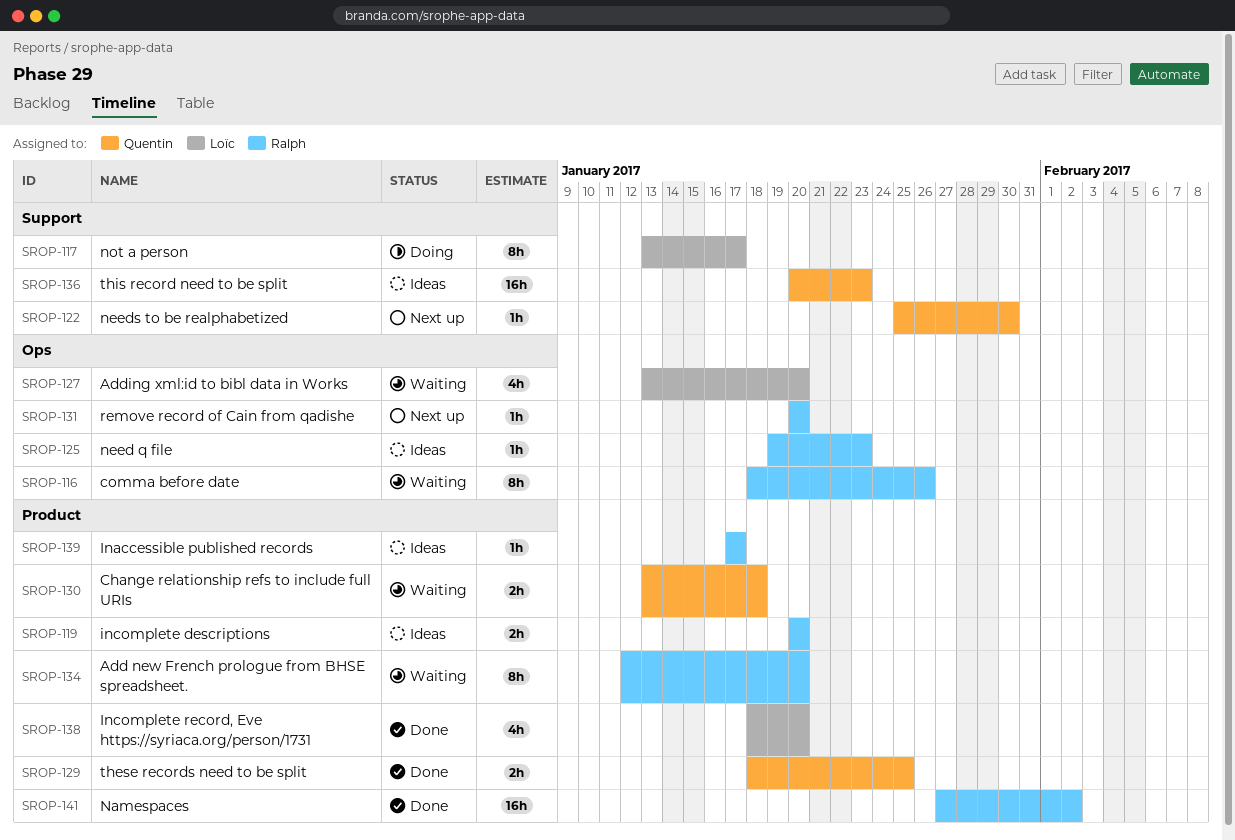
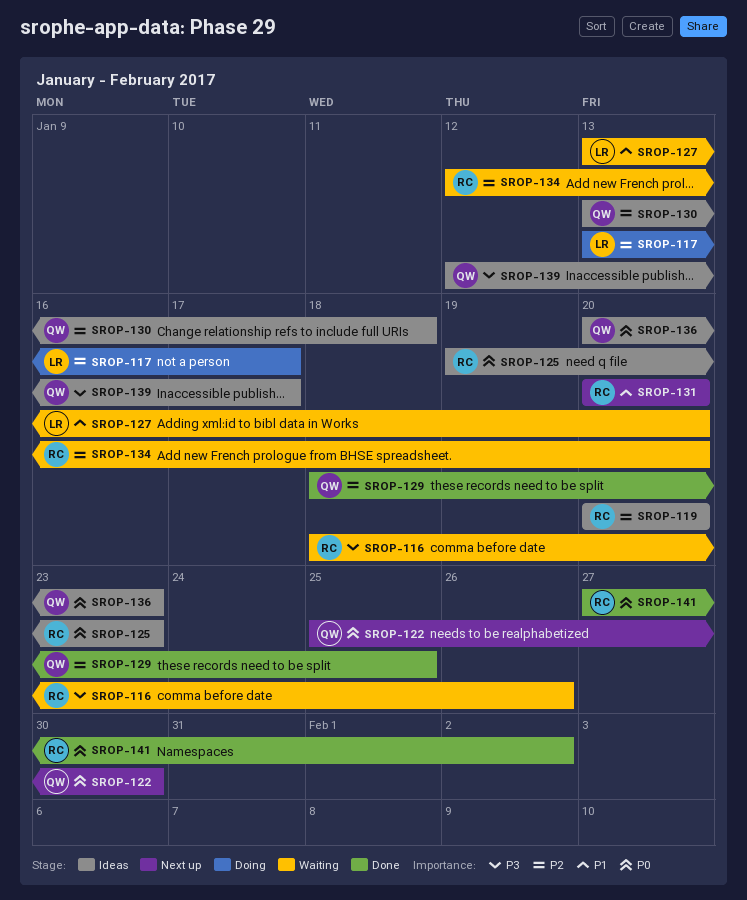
SROP-130, status: Waiting -> Ideas
SROP-138: present -> none
SROP-139, owner: Ralph -> Quentin
SROP-139, start: Jan 17 -> Jan 12

